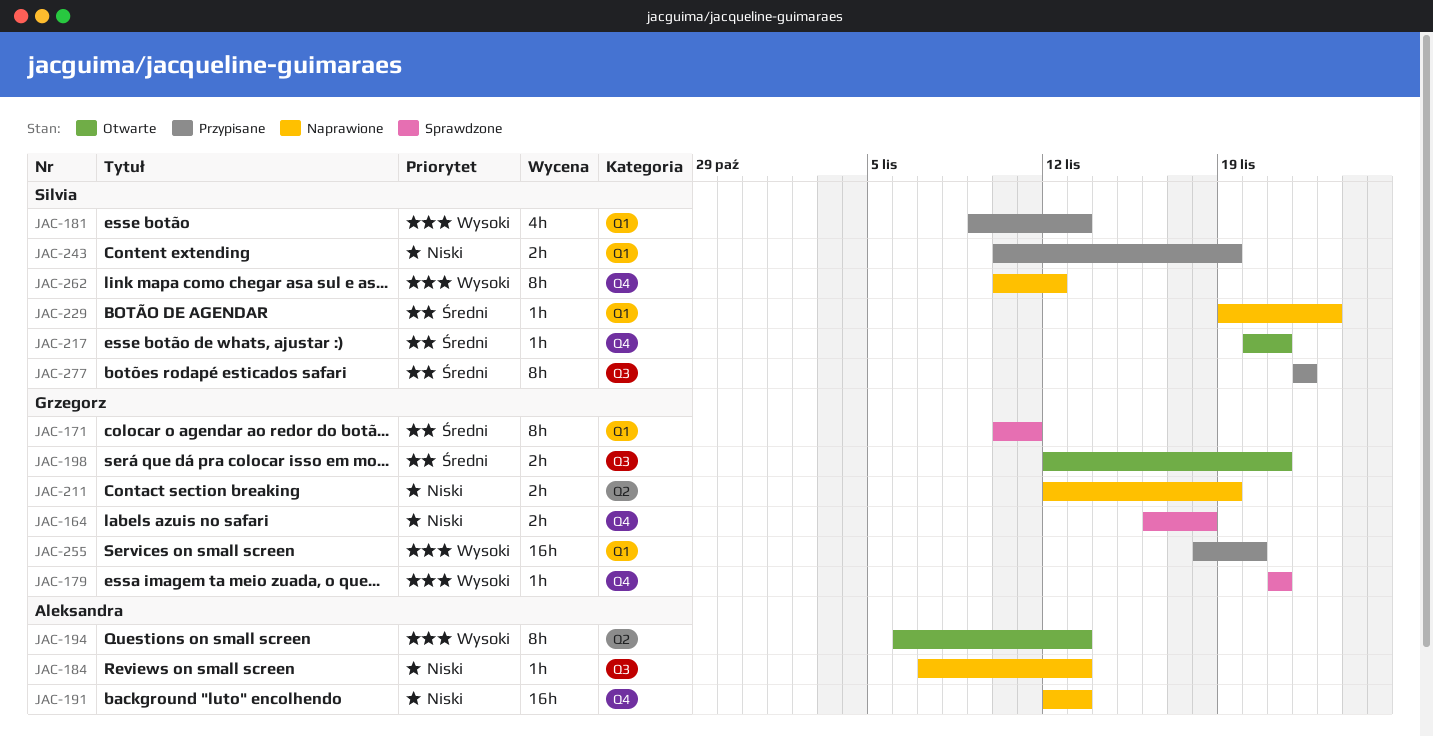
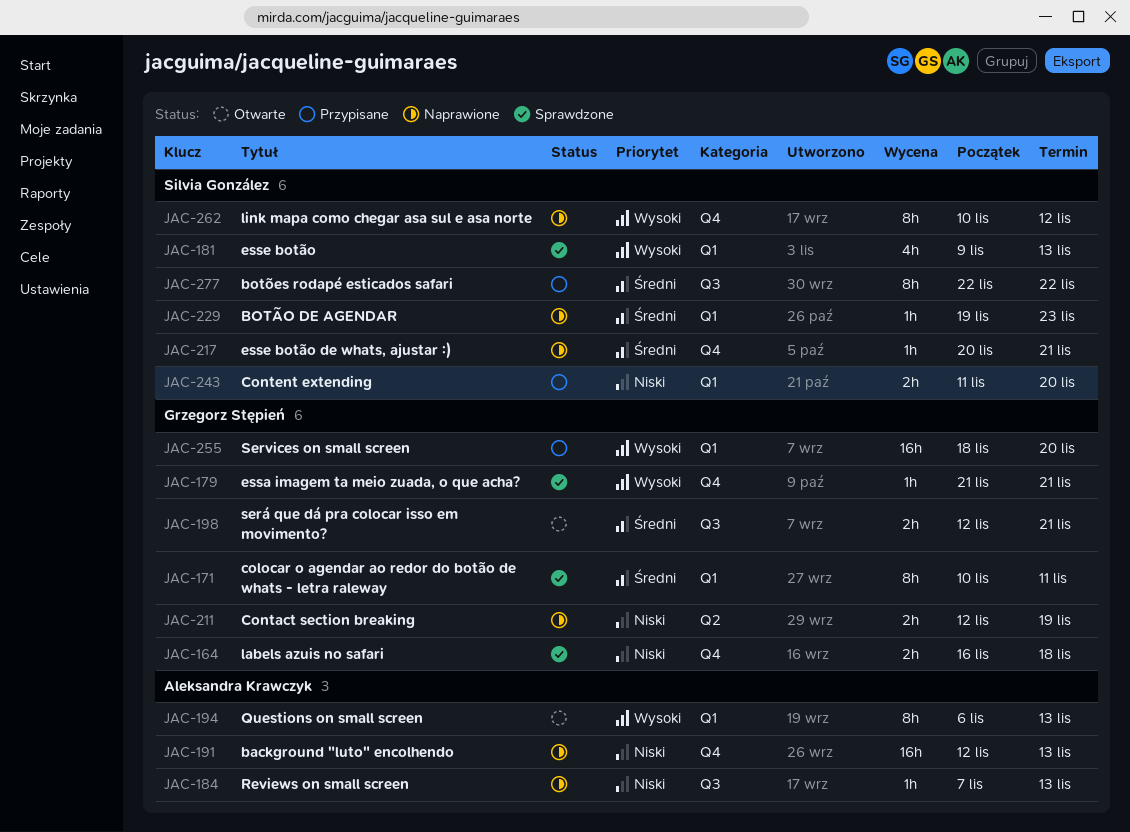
JAC-181, status: Przypisane -> Sprawdzone
JAC-194, label: Q2 -> Q1
JAC-217, status: Otwarte -> Naprawione
JAC-243, start: Nov 10 -> Nov 11
JAC-243, due: Nov 19 -> Nov 20

